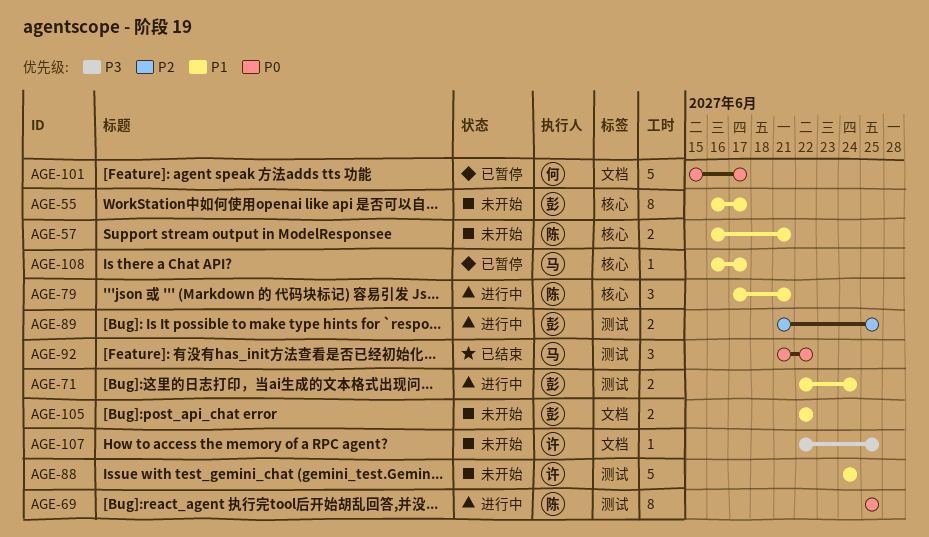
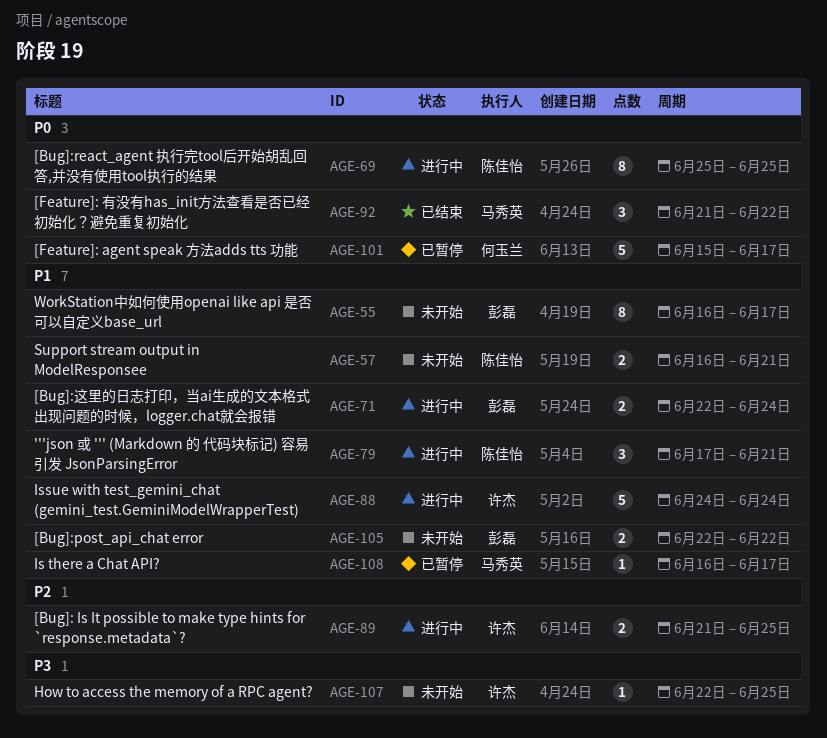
AGE-88, status: 未开始 -> 进行中
AGE-89, owner: 彭磊 -> 许杰

